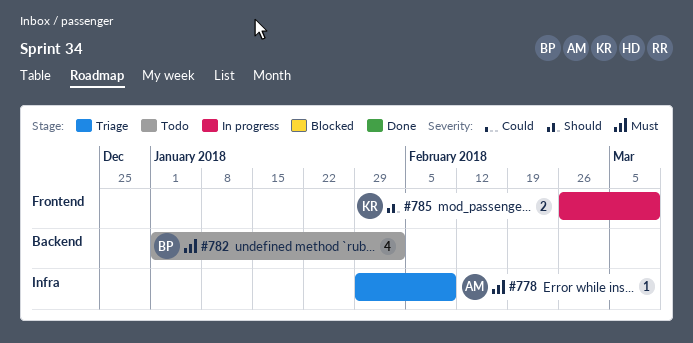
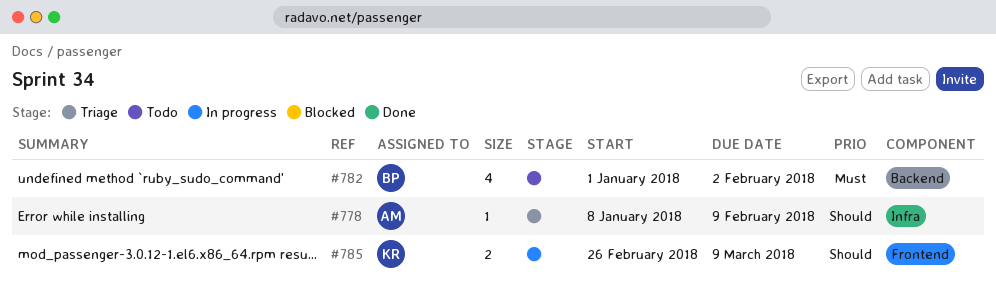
#778, priority: Must -> Should
#778, start: Jan 29 -> Jan 8

